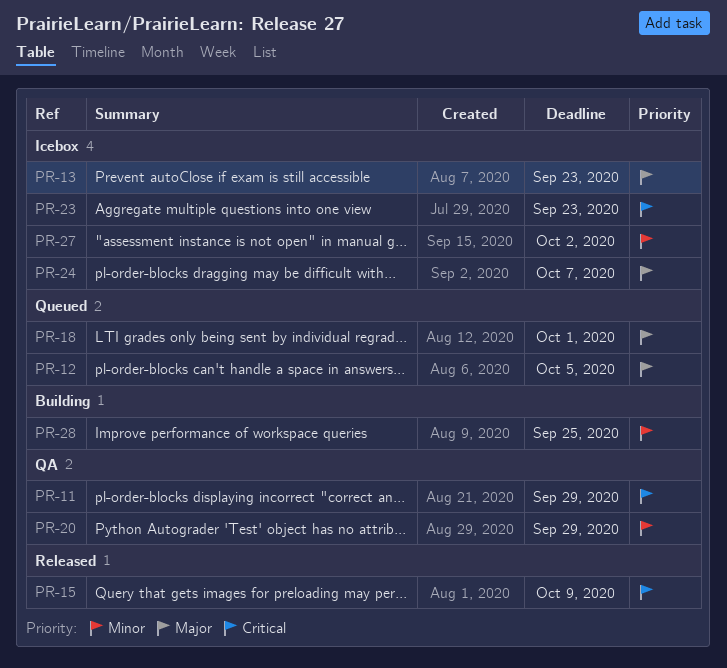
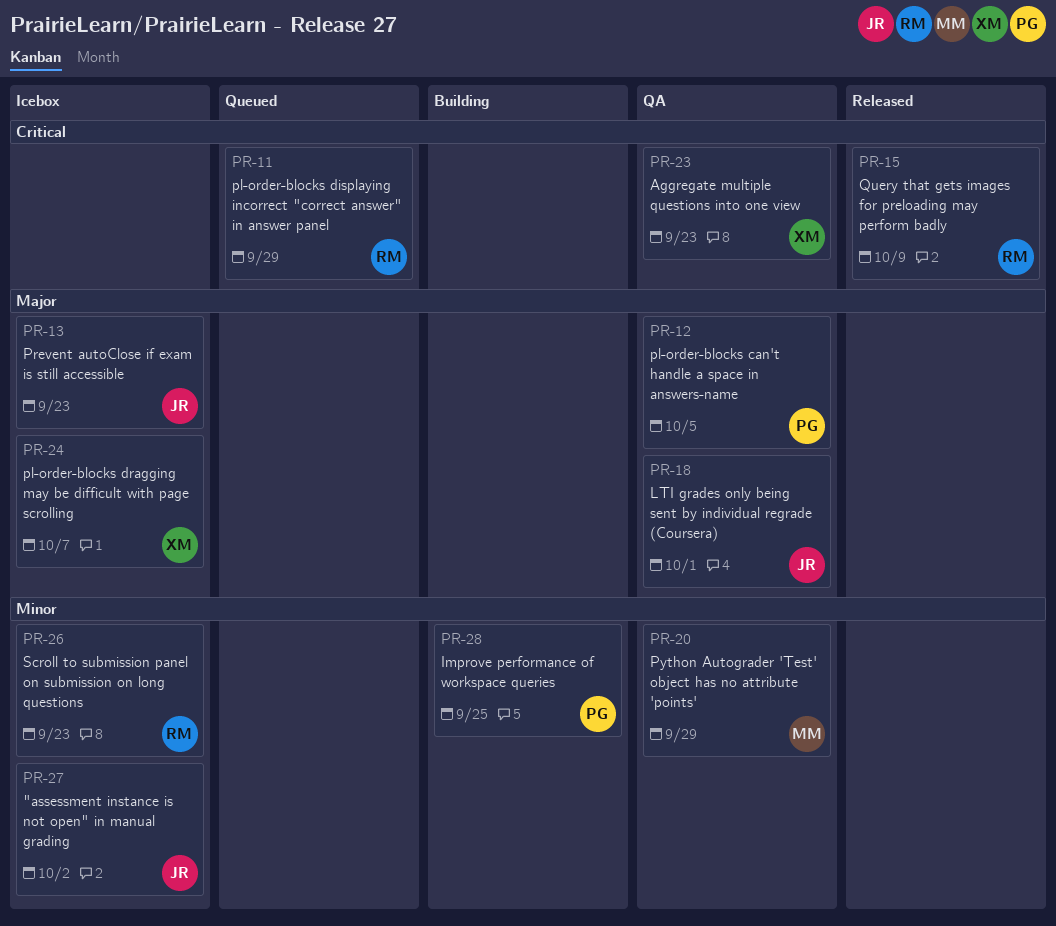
PR-11, status: QA -> Queued
PR-12, status: Queued -> QA
PR-18, status: Queued -> QA
PR-23, status: Icebox -> QA
PR-26: none -> present

